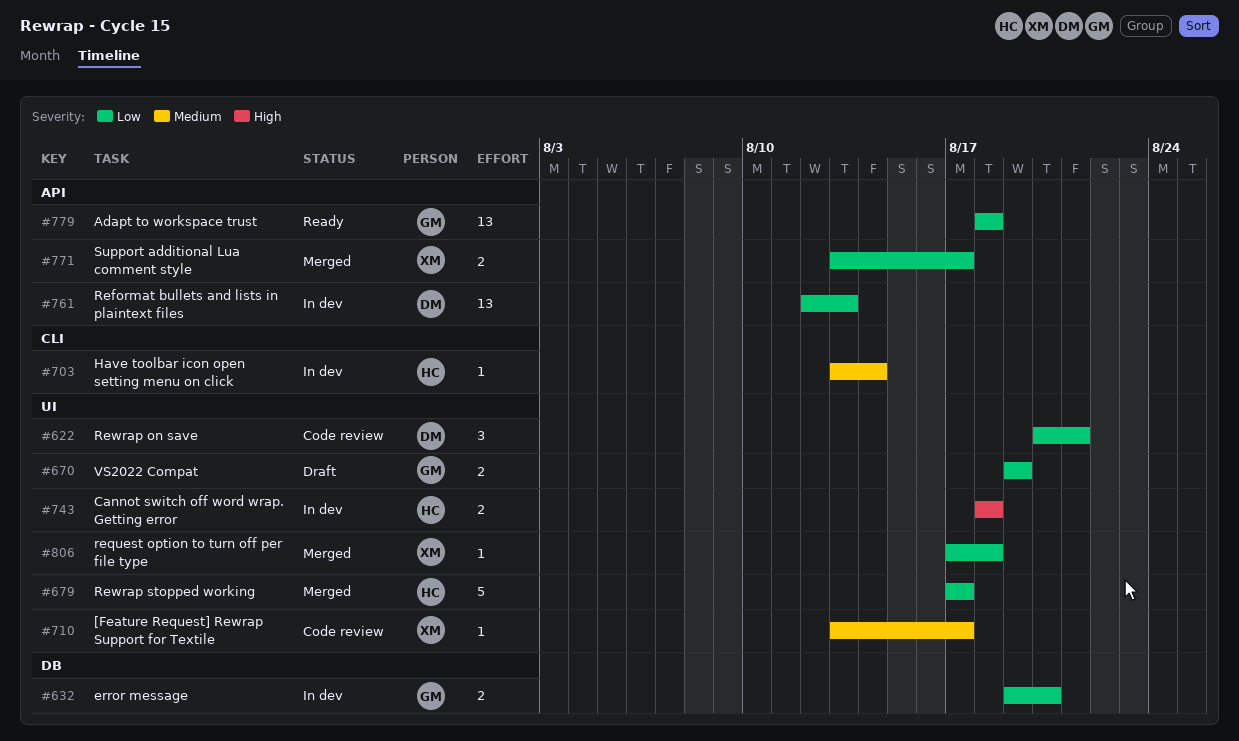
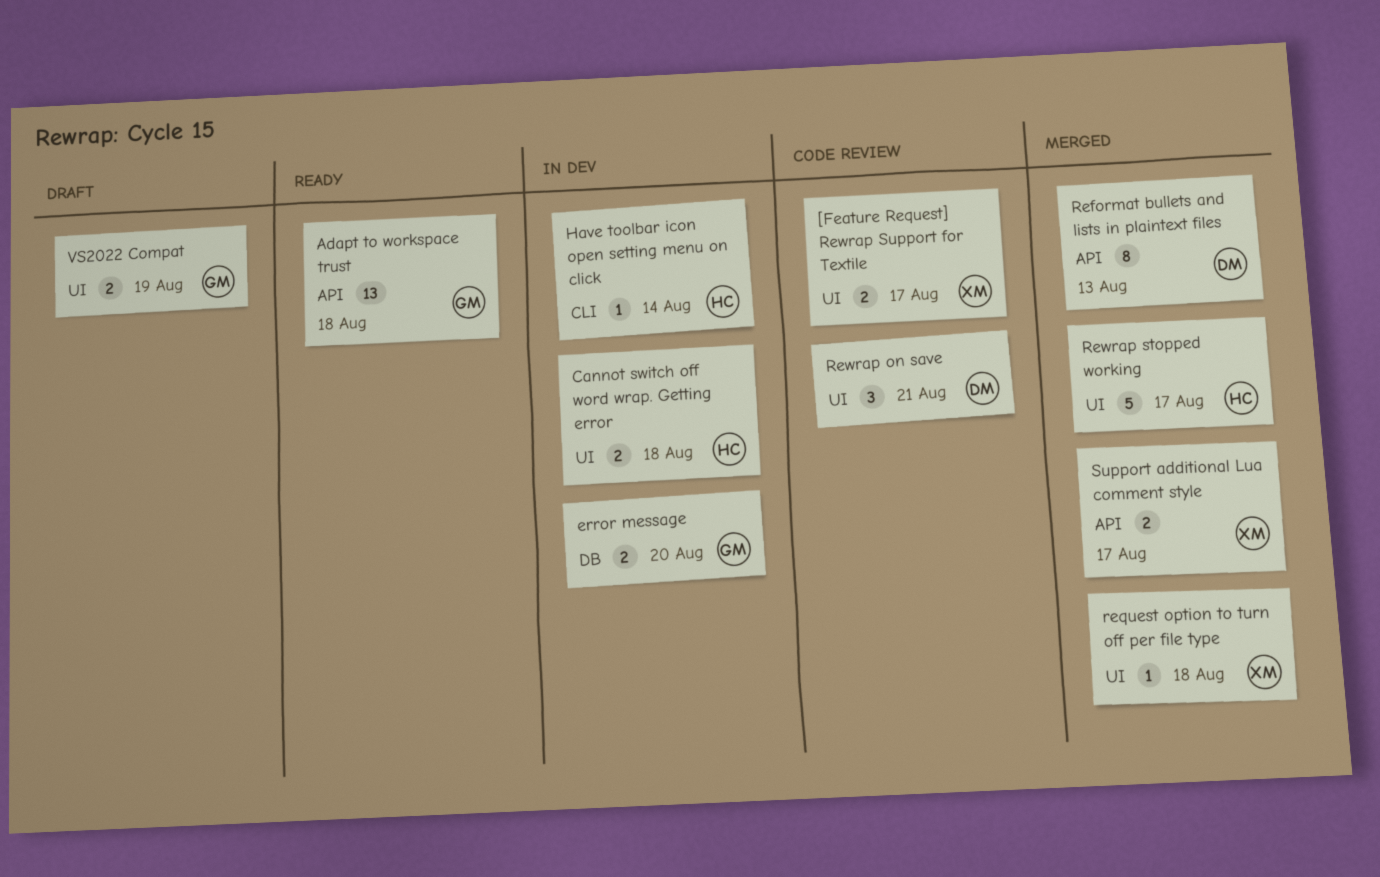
[Feature Request] Rewrap Support for Textile, estimate: 1 -> 2
Reformat bullets and lists in plaintext files, status: In dev -> Merged
Reformat bullets and lists in plaintext files, estimate: 13 -> 8

